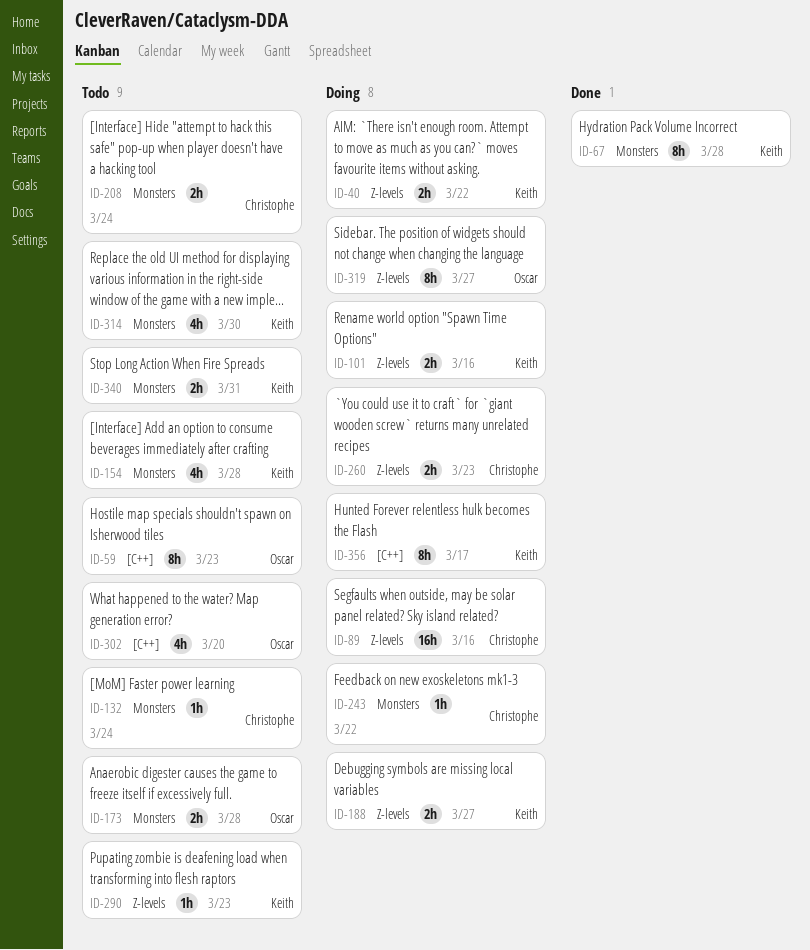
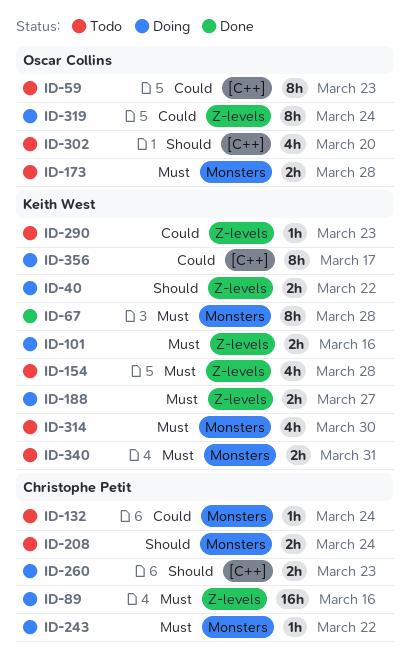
ID-154, label: Monsters -> Z-levels
ID-260, label: Z-levels -> [C++]
ID-319, due: Mar 27 -> Mar 24

